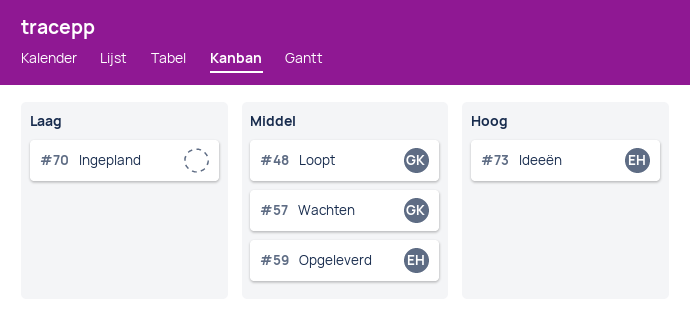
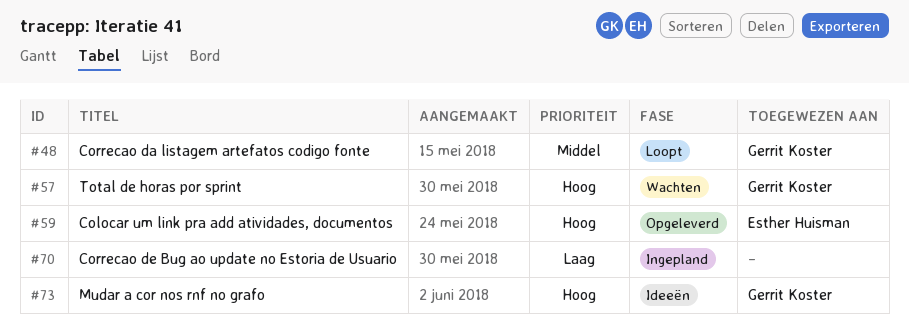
#57, priority: Middel -> Hoog
#59, priority: Middel -> Hoog
#73, owner: Esther Huisman -> Gerrit Koster

